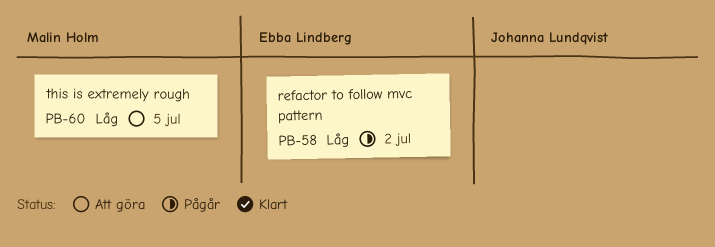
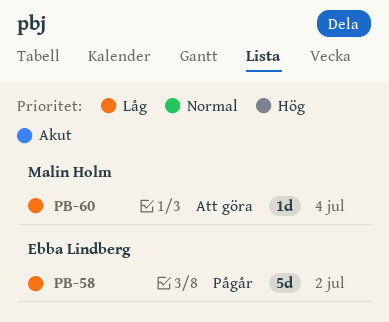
PB-60, due: Jul 5 -> Jul 4

